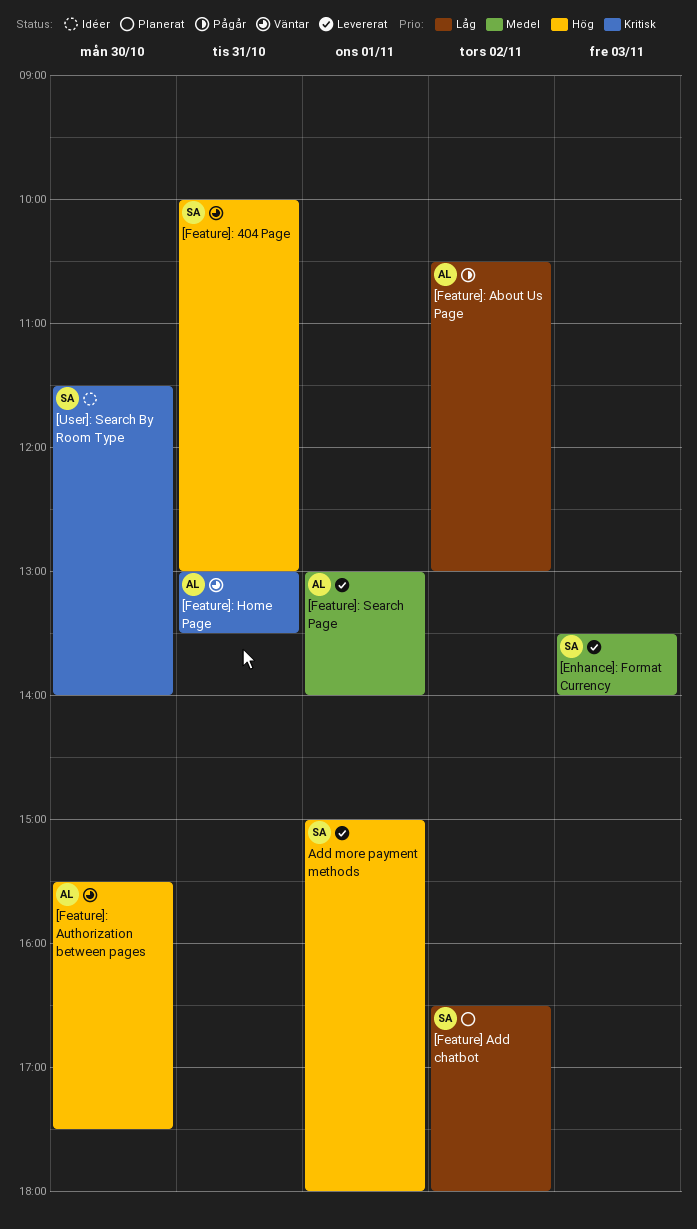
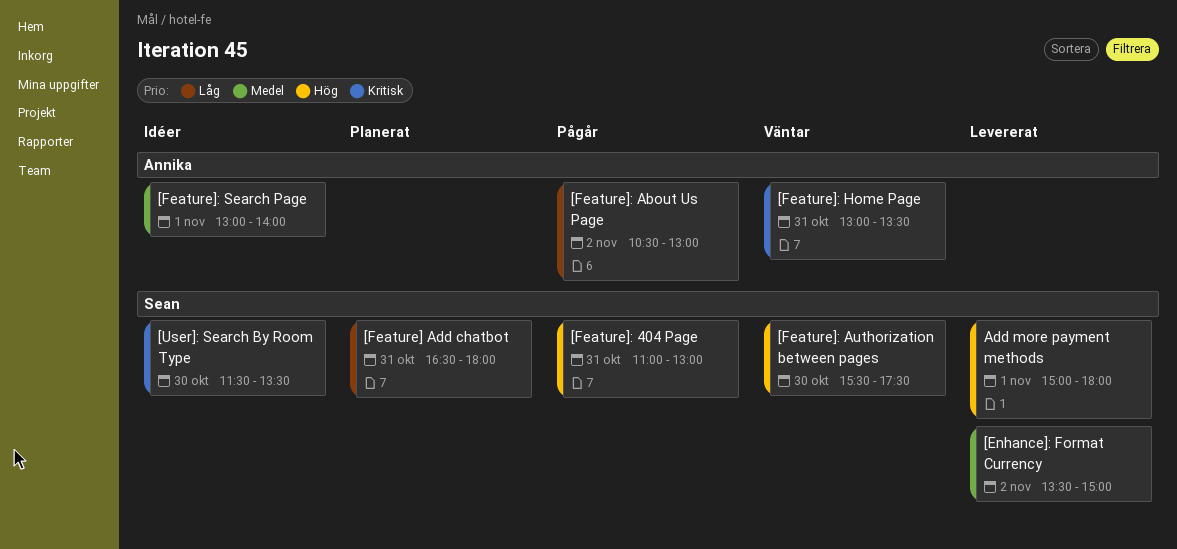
[Enhance]: Format Currency, day: Nov 3 -> Nov 2
[Enhance]: Format Currency, ends: 14:00 -> 15:00
[Feature] Add chatbot, day: Nov 2 -> Oct 31
[Feature]: 404 Page, status: Väntar -> Pågår
[Feature]: 404 Page, begins: 10:00 -> 11:00
[Feature]: Authorization between pages, owner: Annika -> Sean
[Feature]: Search Page, status: Levererat -> Idéer
[User]: Search By Room Type, ends: 14:00 -> 13:30

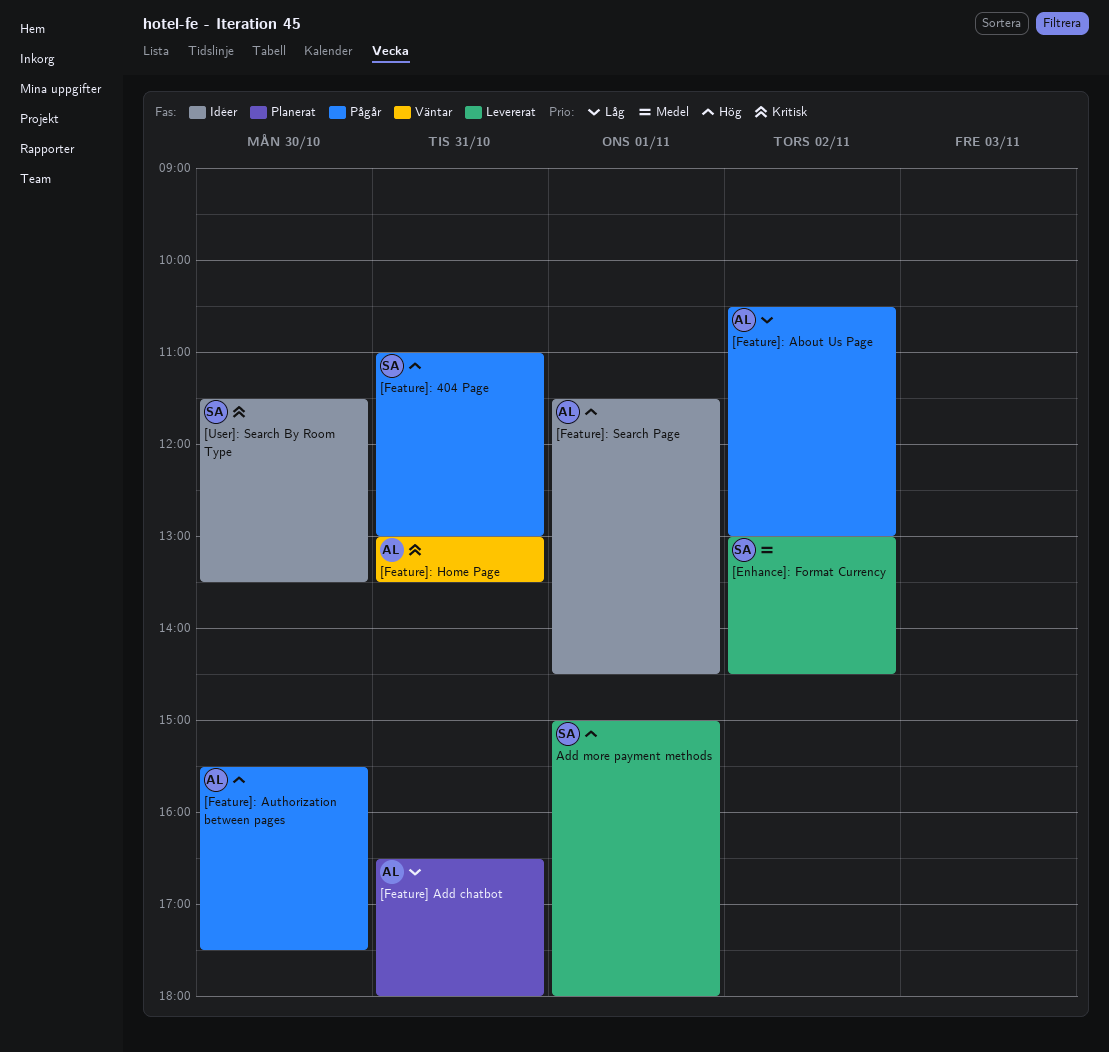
[Enhance]: Format Currency, begins: 13:30 -> 13:00
[Enhance]: Format Currency, ends: 15:00 -> 14:30
[Feature] Add chatbot, owner: Sean -> Annika
[Feature]: Authorization between pages, status: Väntar -> Pågår
[Feature]: Authorization between pages, owner: Sean -> Annika
[Feature]: Search Page, priority: Medel -> Hög
[Feature]: Search Page, begins: 13:00 -> 11:30
[Feature]: Search Page, ends: 14:00 -> 14:30

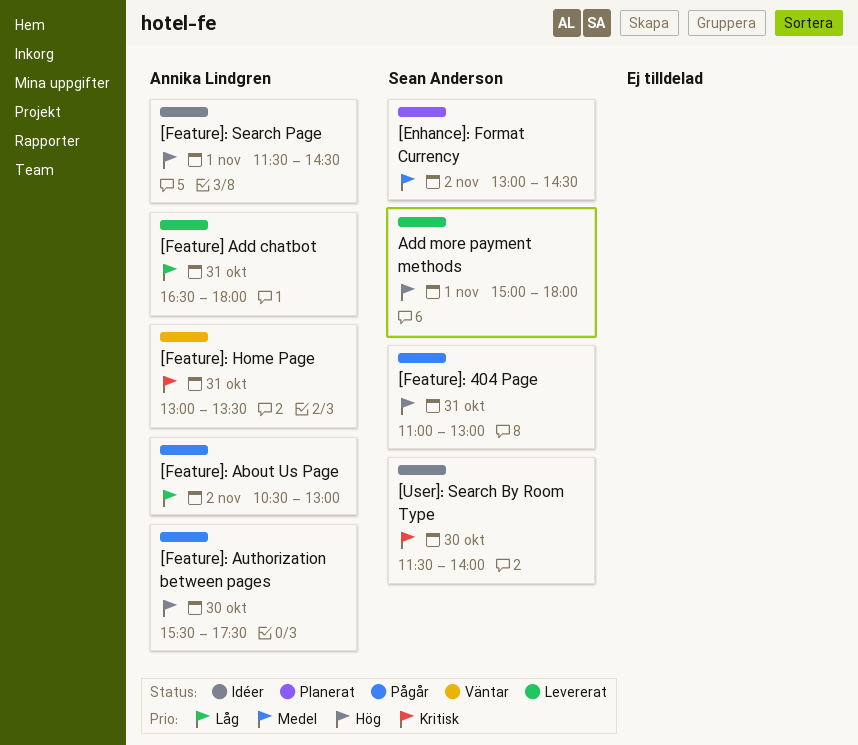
[Enhance]: Format Currency, status: Levererat -> Planerat
[Feature] Add chatbot, status: Planerat -> Levererat
[User]: Search By Room Type, ends: 13:30 -> 14:00

